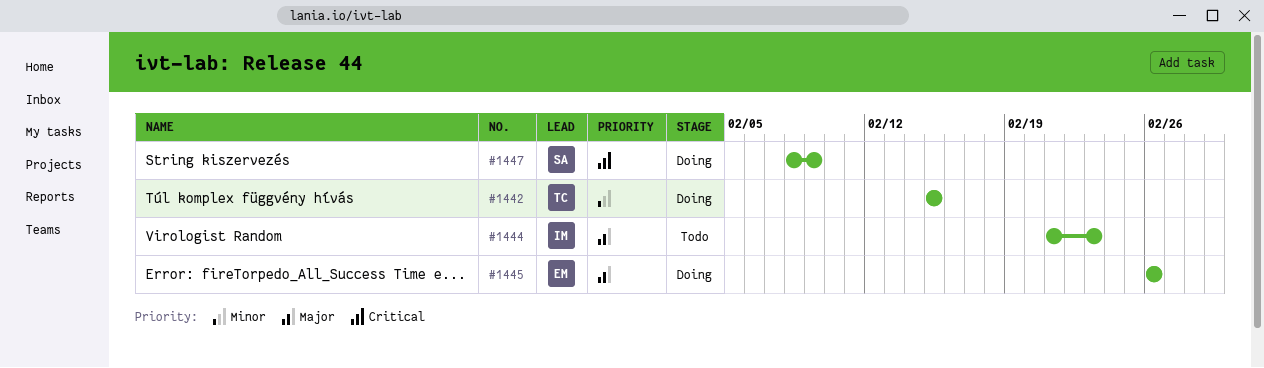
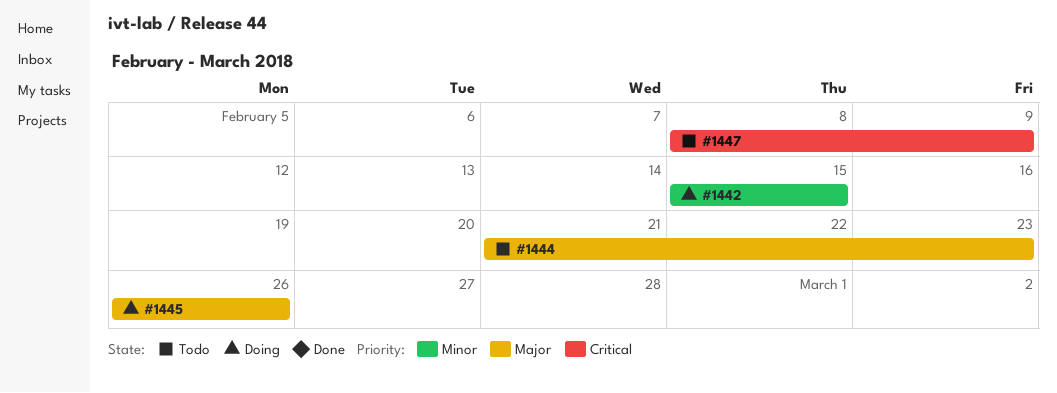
#1447, status: Doing -> Todo

